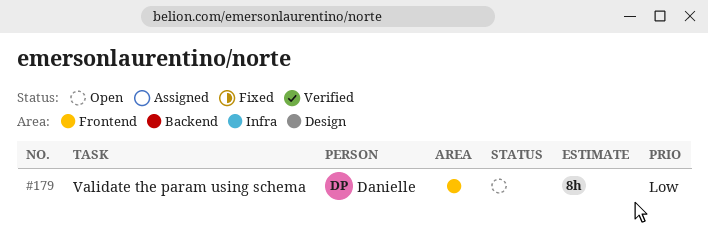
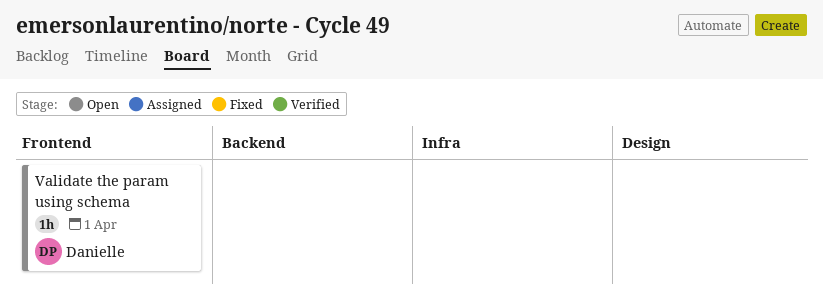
Validate the param using schema, estimate: 8h -> 1h

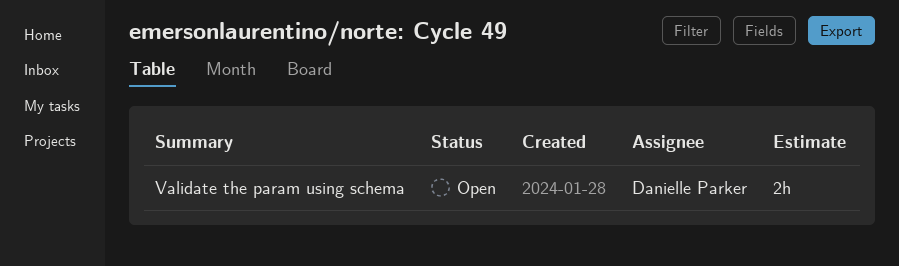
Validate the param using schema, estimate: 1h -> 2h

